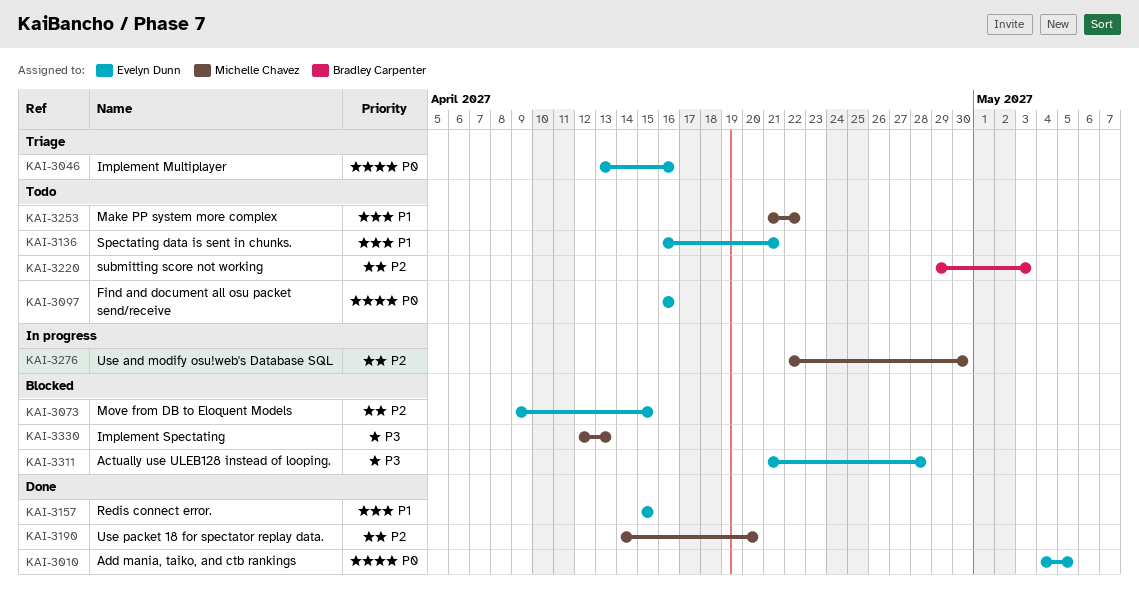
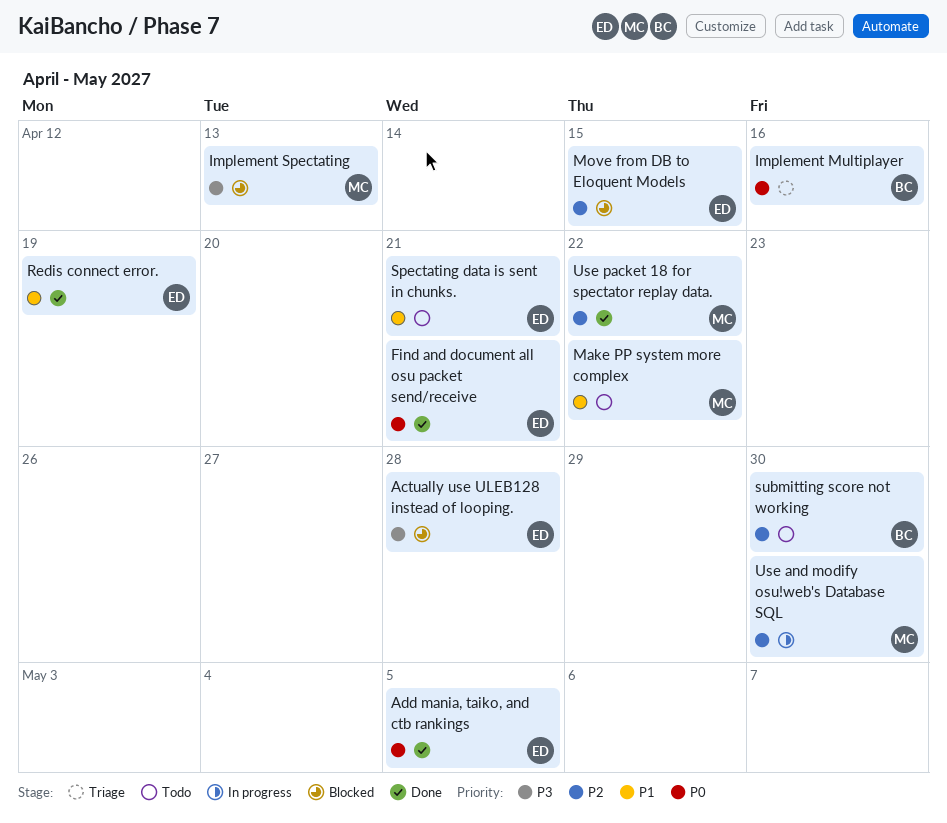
Find and document all osu packet send/receive, status: Todo -> Done
Find and document all osu packet send/receive, due: Apr 16 -> Apr 21
Implement Multiplayer, owner: Evelyn Dunn -> Bradley Carpenter
Redis connect error., due: Apr 15 -> Apr 19
submitting score not working, due: May 3 -> Apr 30
Use packet 18 for spectator replay data., due: Apr 20 -> Apr 22

